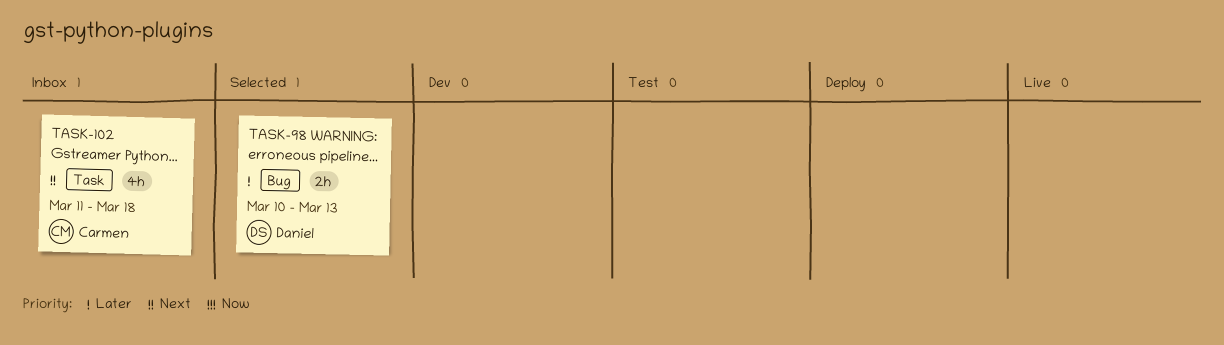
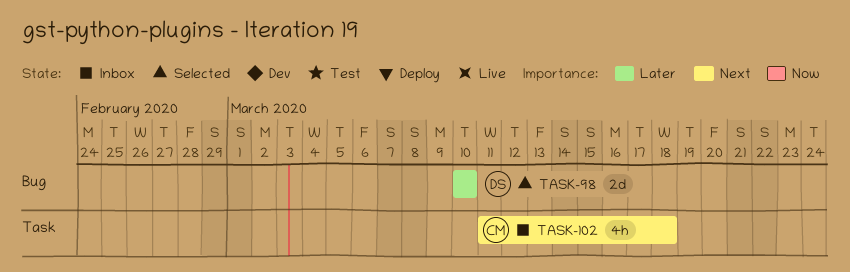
TASK-98, estimate: 2h -> 2d
TASK-98, due: Mar 13 -> Mar 10

